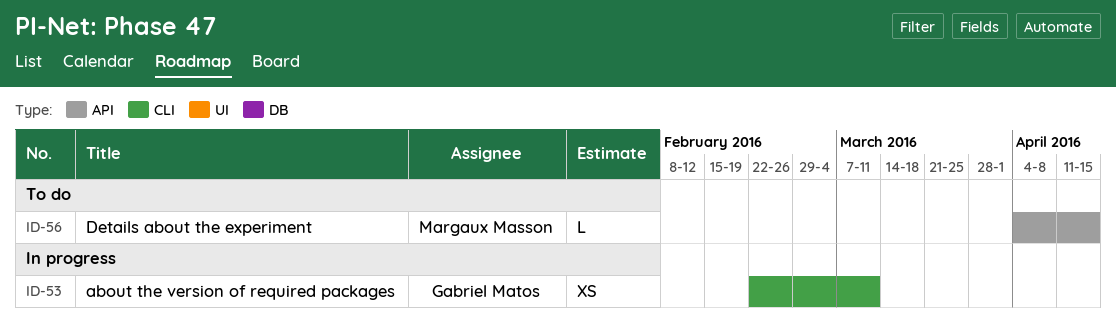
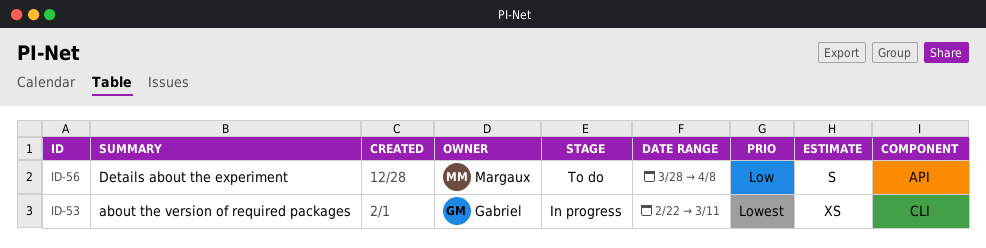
ID-56, estimate: L -> S
ID-56, start: Apr 4 -> Mar 28
ID-56, due: Apr 15 -> Apr 8

